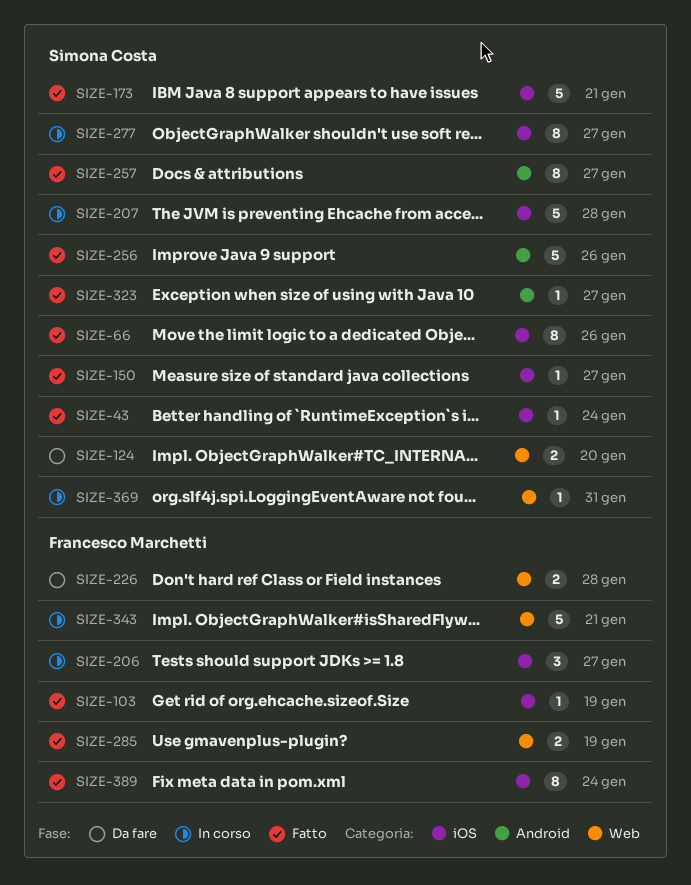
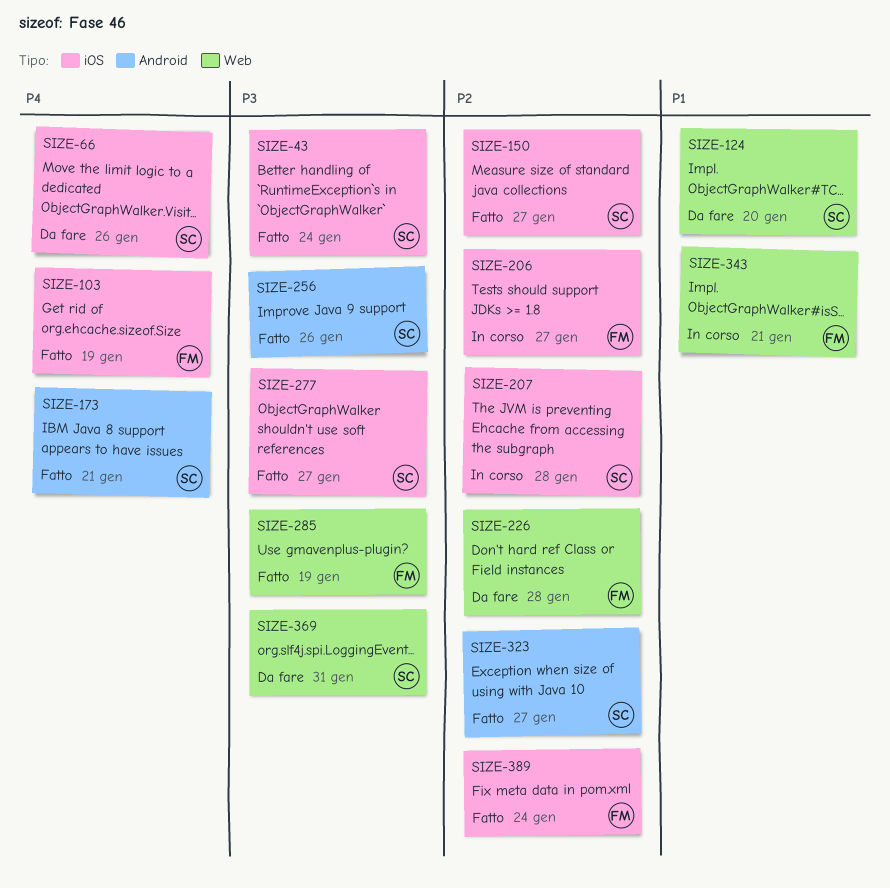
SIZE-66, status: Fatto -> Da fare
SIZE-173, label: iOS -> Android
SIZE-257: present -> none
SIZE-277, status: In corso -> Fatto
SIZE-369, status: In corso -> Da fare

